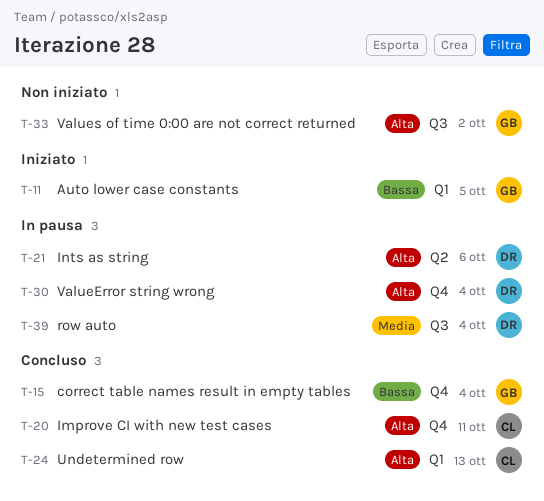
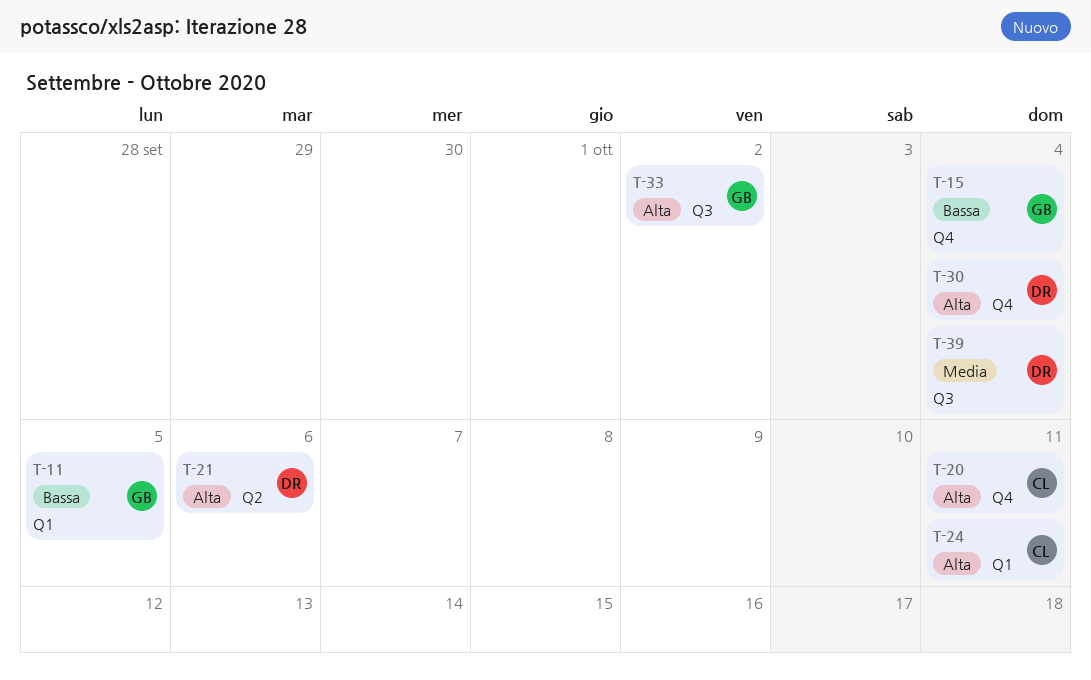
T-24, due: Oct 13 -> Oct 11

